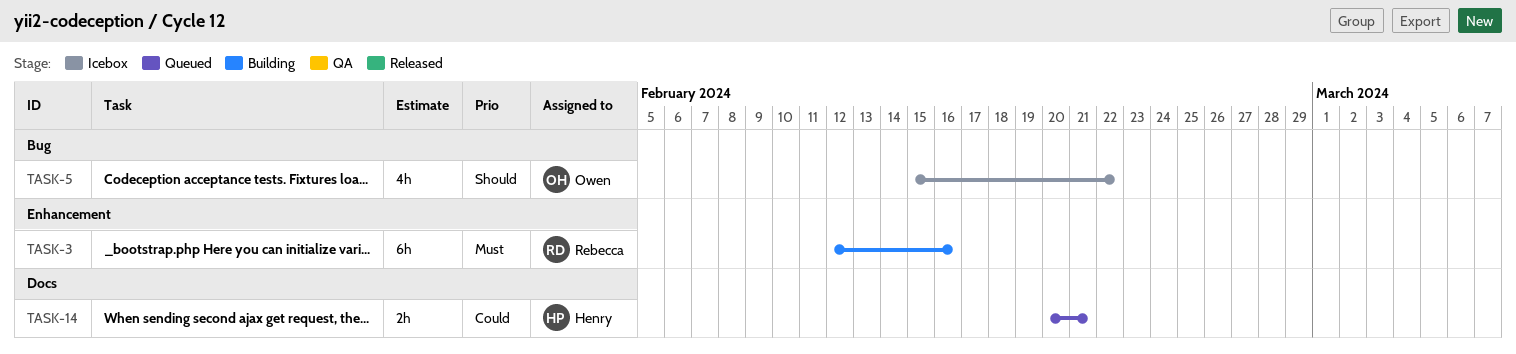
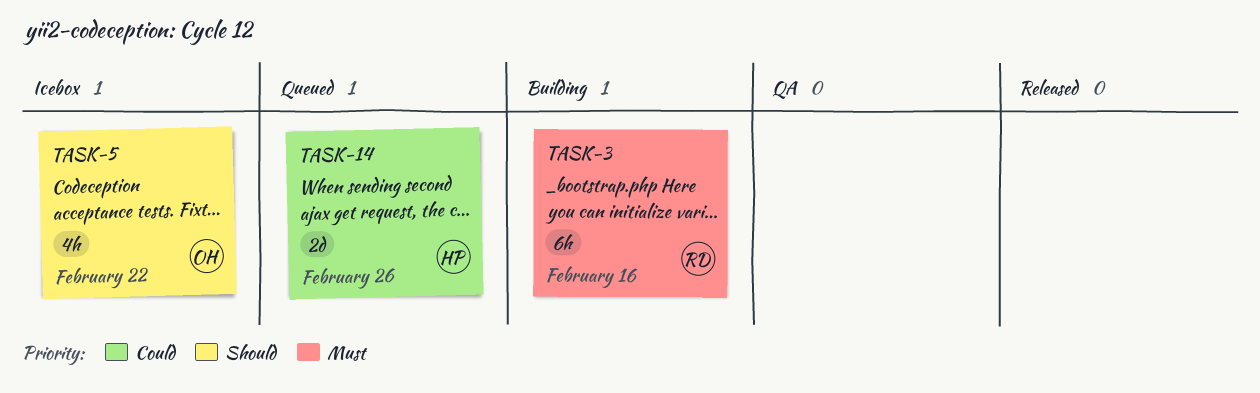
TASK-14, estimate: 2h -> 2d
TASK-14, due: Feb 21 -> Feb 26

